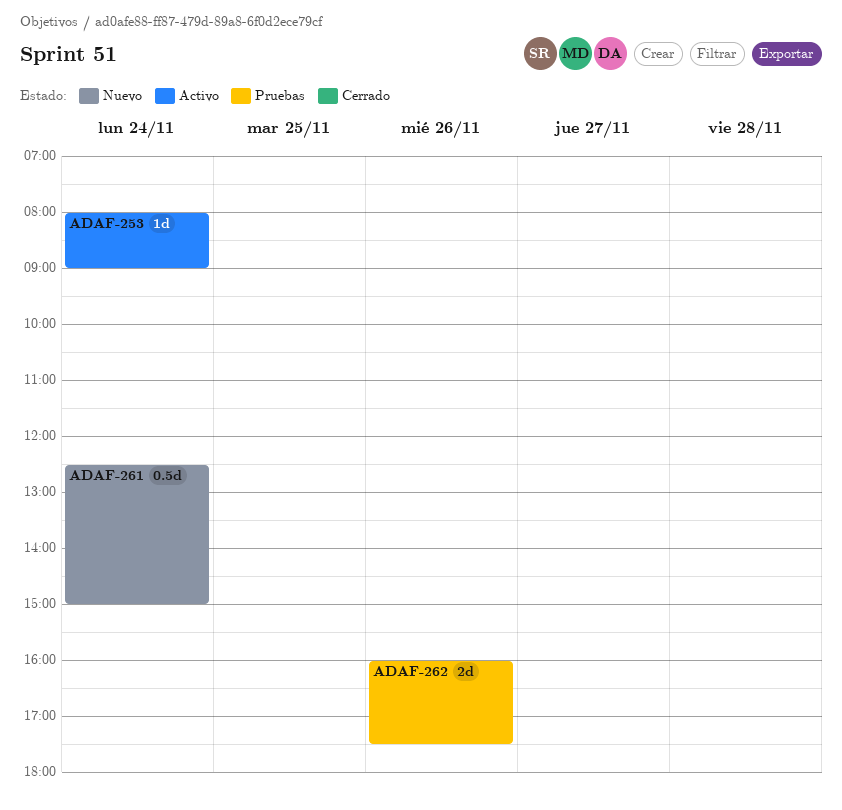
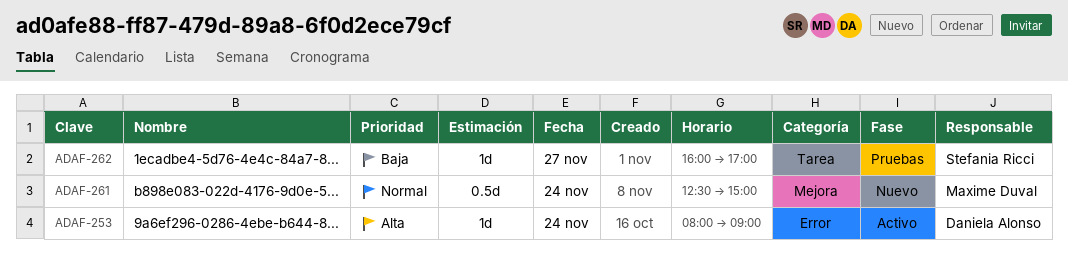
ADAF-262, estimate: 2d -> 1d
ADAF-262, day: Nov 26 -> Nov 27
ADAF-262, ends: 17:30 -> 17:00

